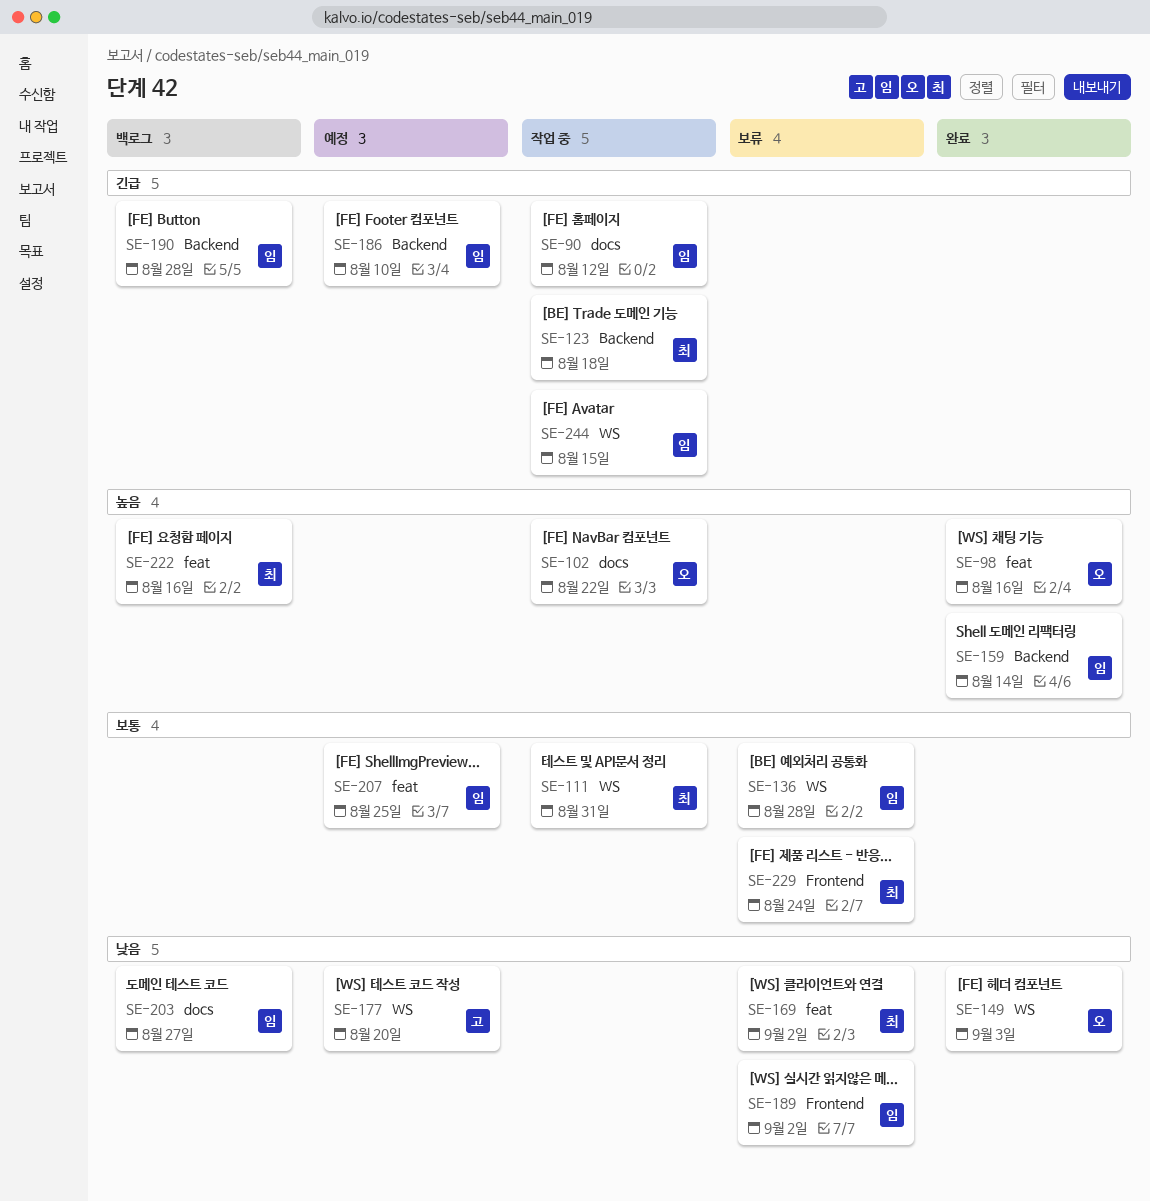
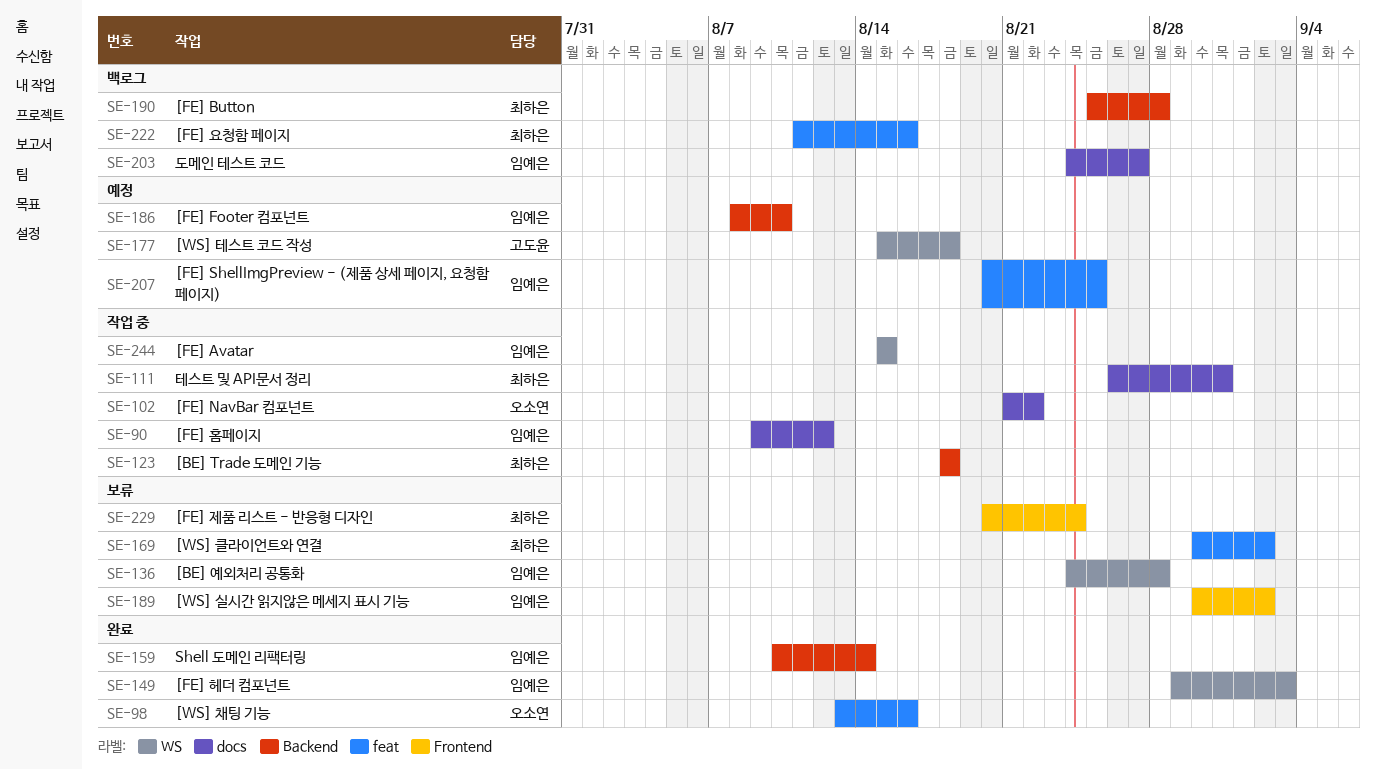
SE-111, label: WS -> docs
SE-149, owner: 오소연 -> 임예은
SE-177, due: Aug 20 -> Aug 18
SE-190, owner: 임예은 -> 최하은

